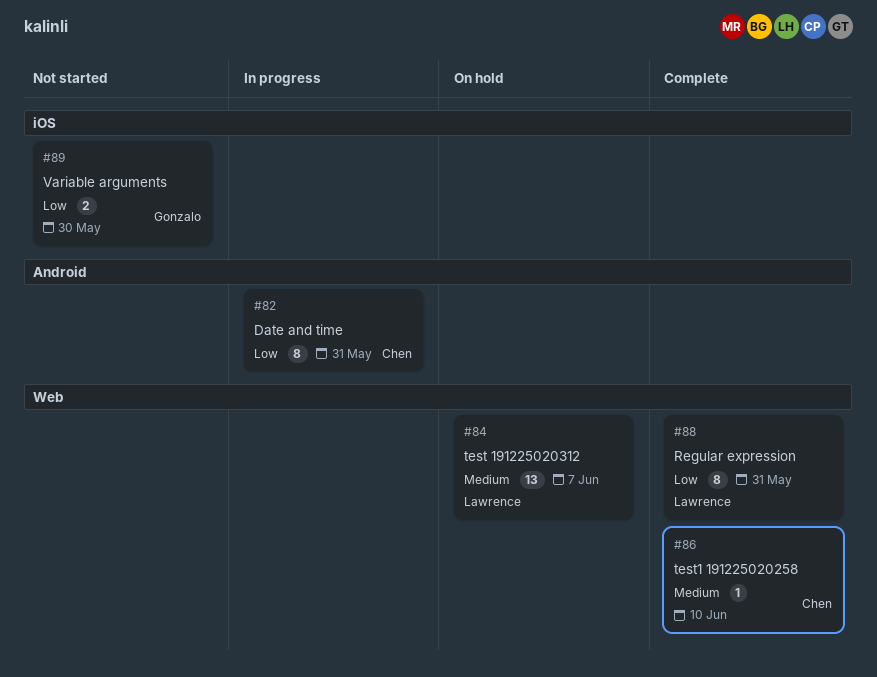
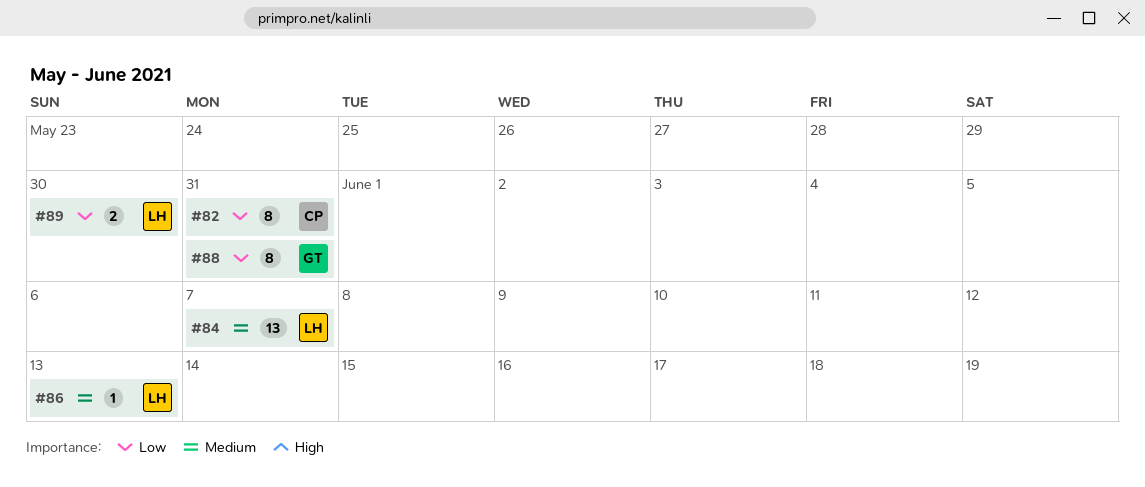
#86, owner: Chen -> Lawrence
#86, due: Jun 10 -> Jun 13
#88, owner: Lawrence -> Gonzalo
#89, owner: Gonzalo -> Lawrence

